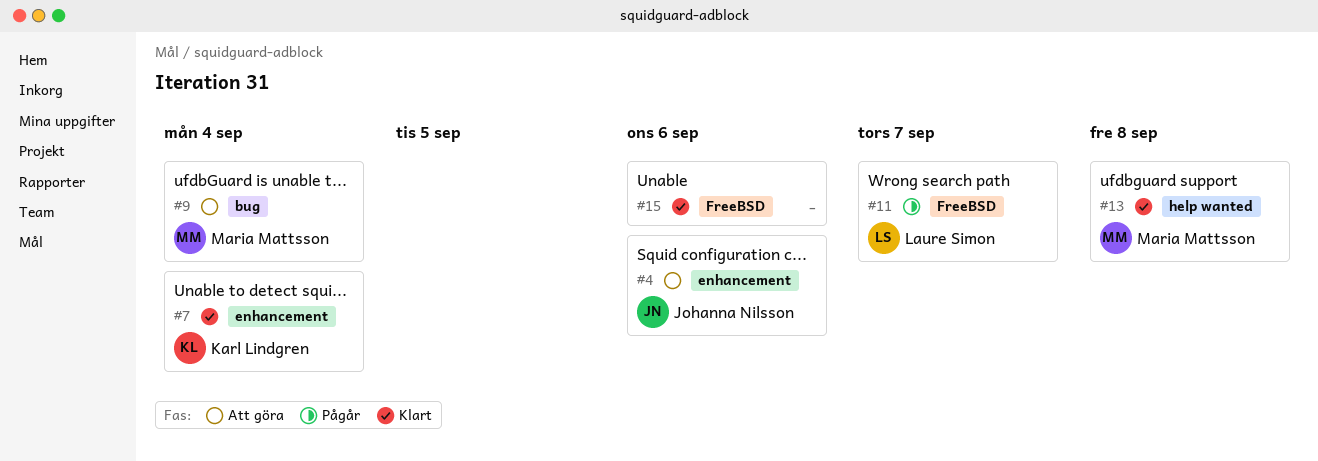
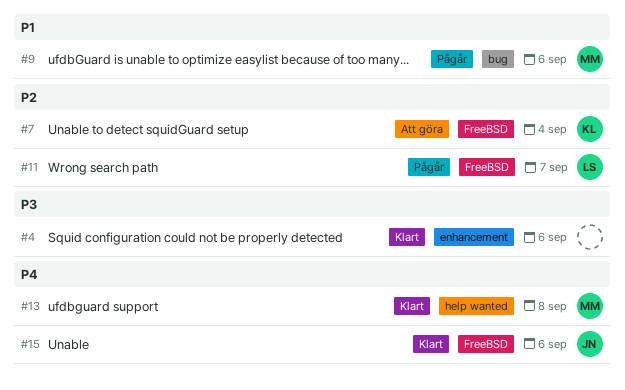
#4, status: Att göra -> Klart
#4, owner: Johanna Nilsson -> none
#7, status: Klart -> Att göra
#7, label: enhancement -> FreeBSD
#9, status: Att göra -> Pågår
#9, due: Sep 4 -> Sep 6
#15, owner: none -> Johanna Nilsson

